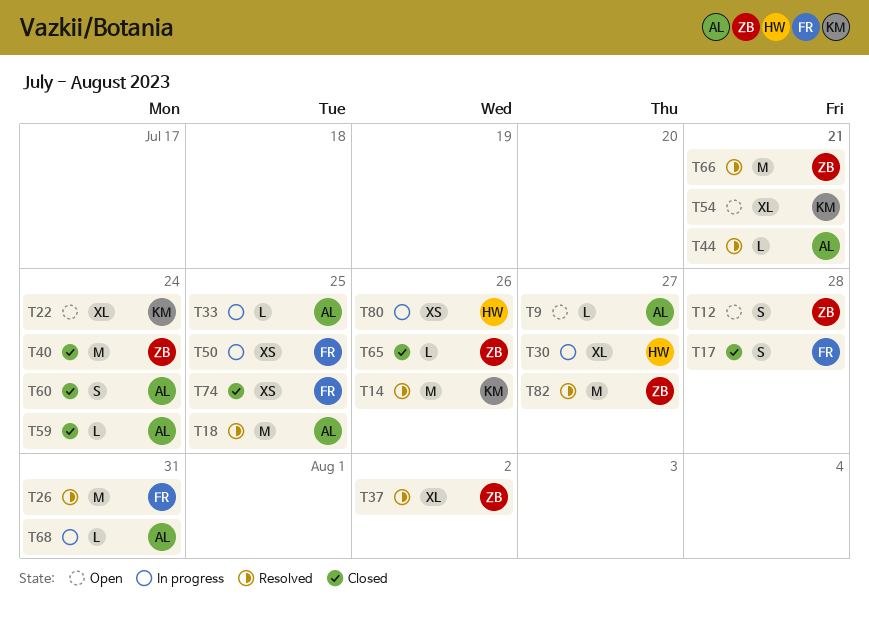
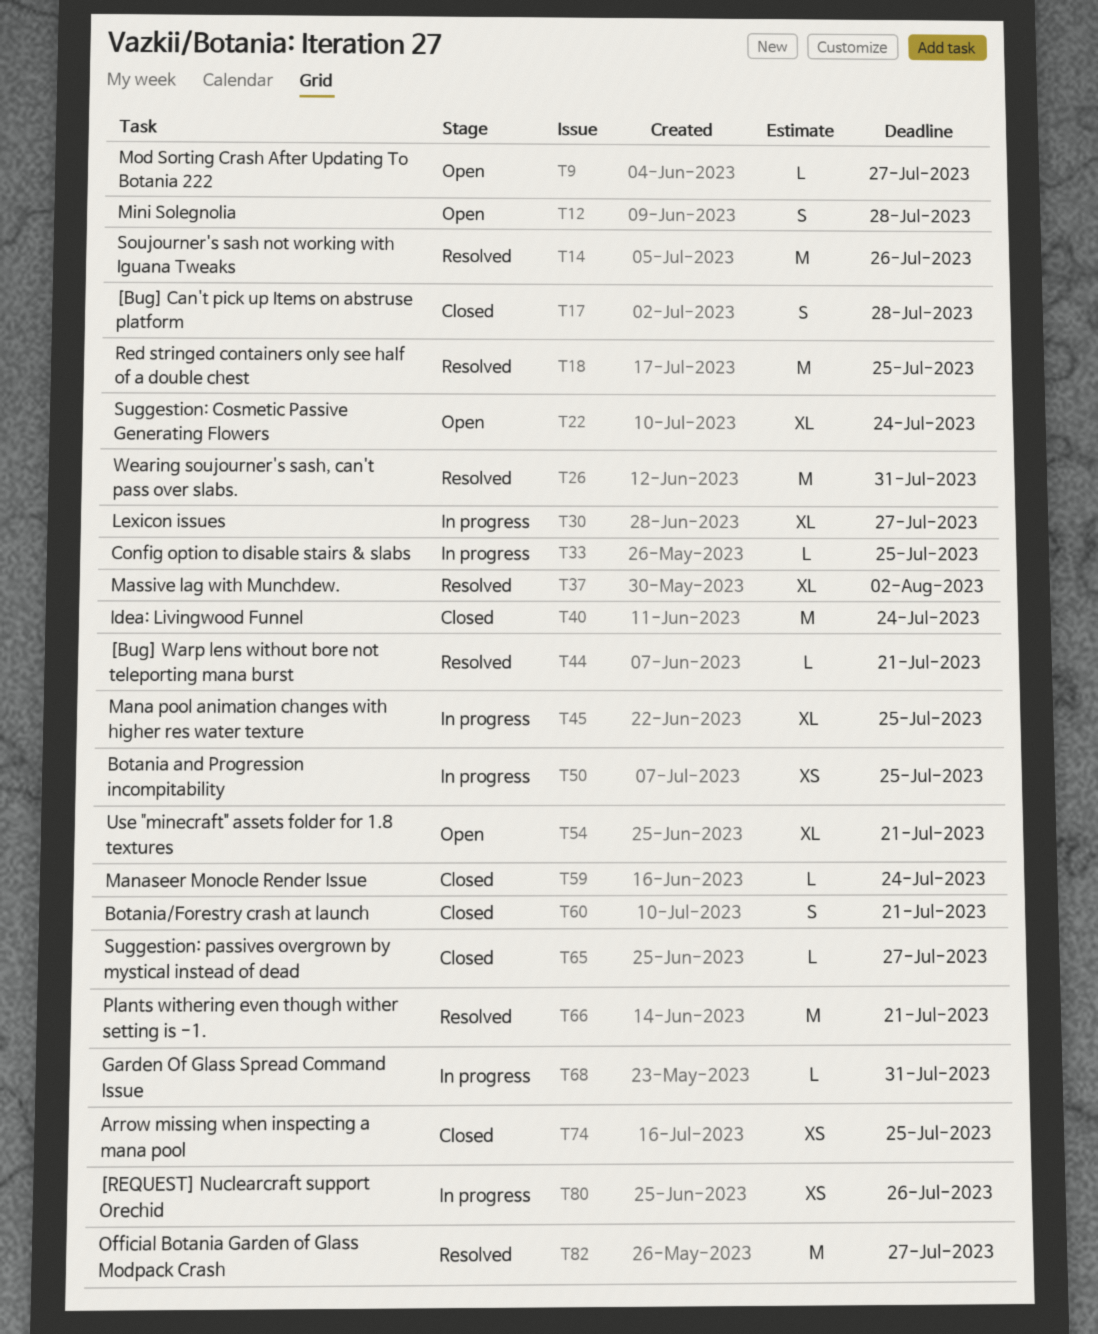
T45: none -> present
T60, due: Jul 24 -> Jul 21
T65, due: Jul 26 -> Jul 27

